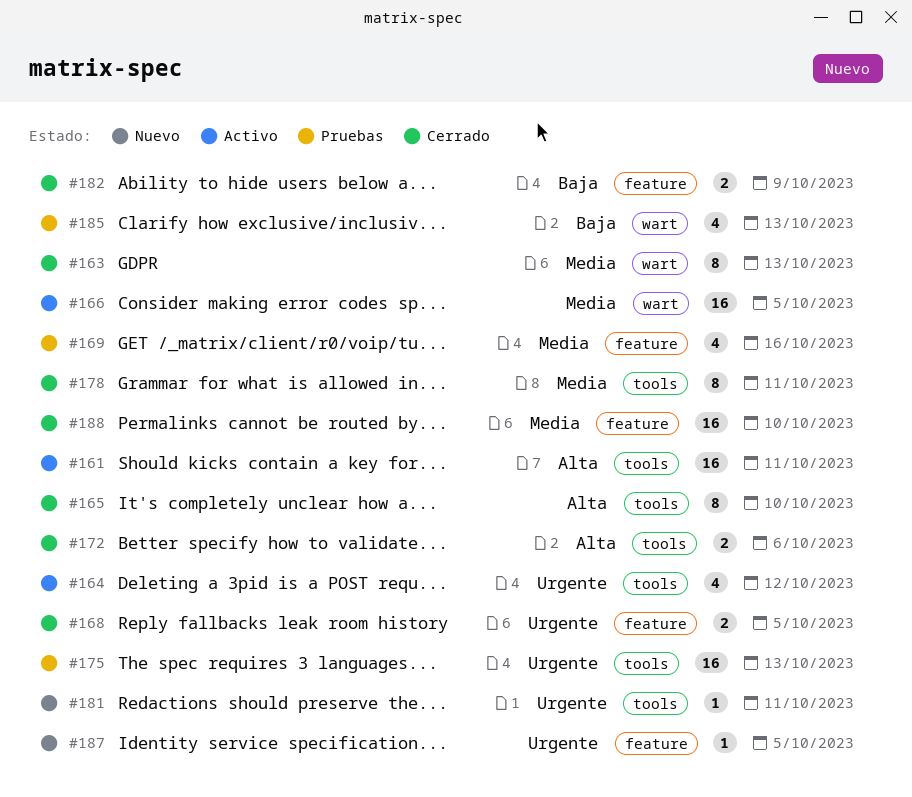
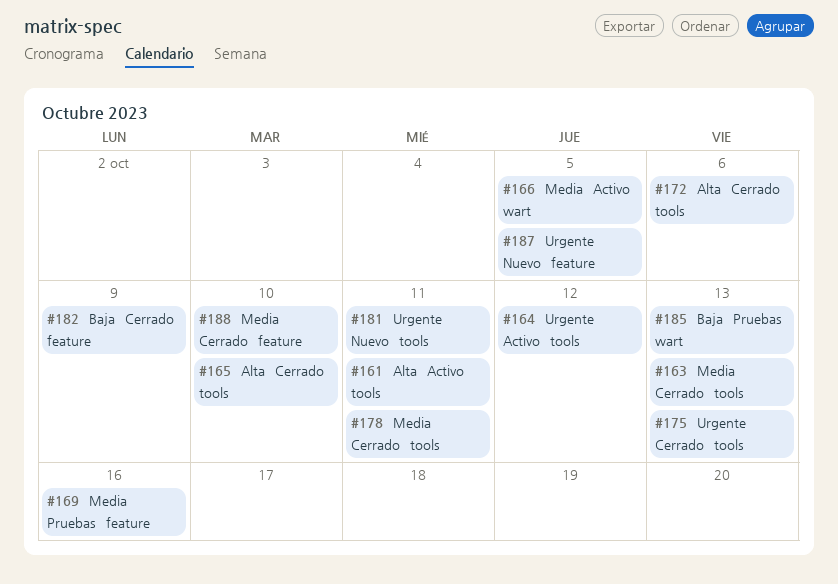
#163, label: wart -> tools
#168: present -> none
#175, status: Pruebas -> Cerrado

